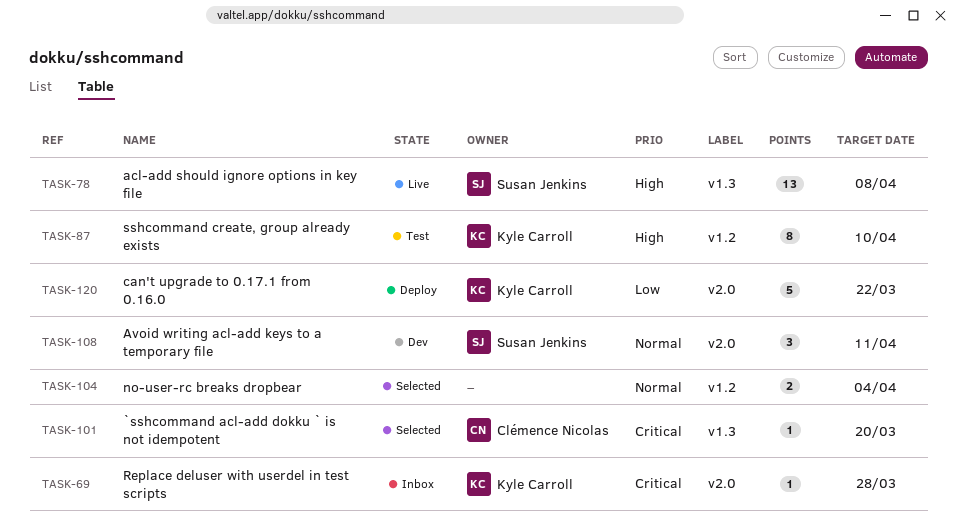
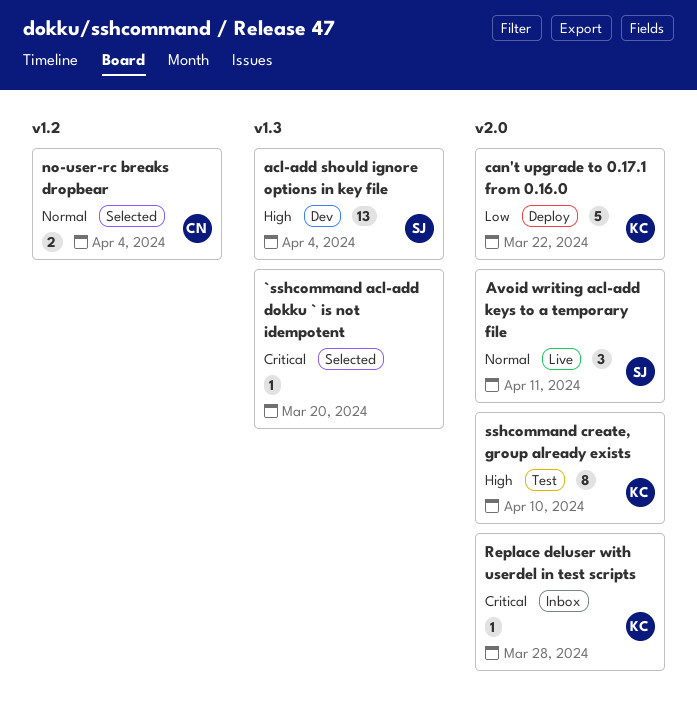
`sshcommand acl-add dokku ` is not idempotent, owner: Clémence Nicolas -> none
acl-add should ignore options in key file, status: Live -> Dev
acl-add should ignore options in key file, due: Apr 8 -> Apr 4
Avoid writing acl-add keys to a temporary file, status: Dev -> Live
no-user-rc breaks dropbear, owner: none -> Clémence Nicolas
sshcommand create, group already exists, label: v1.2 -> v2.0

